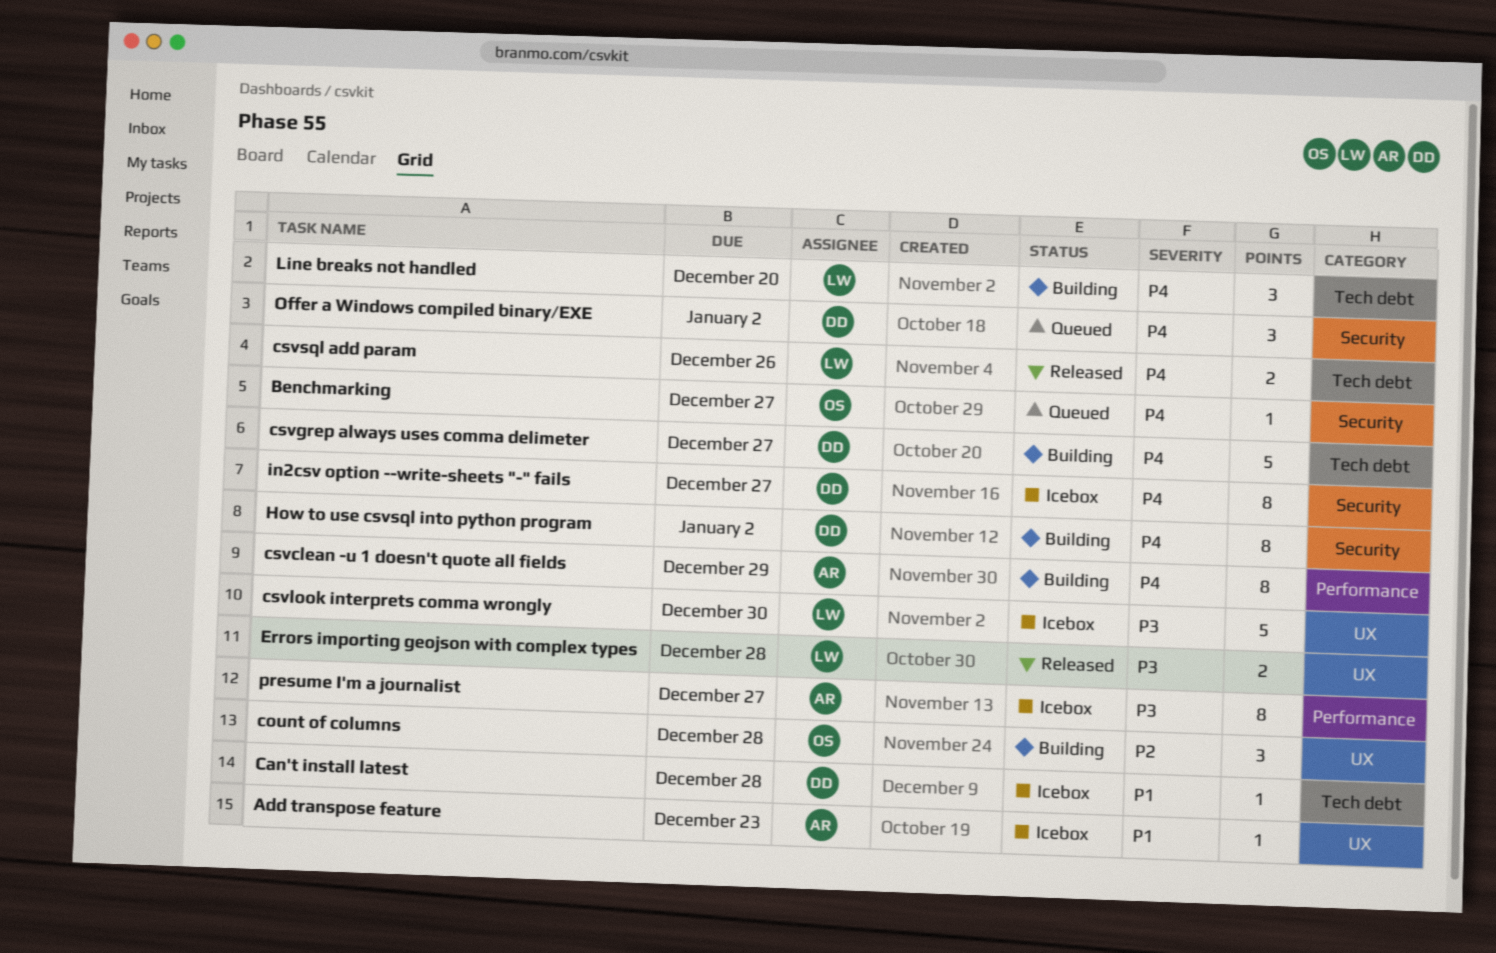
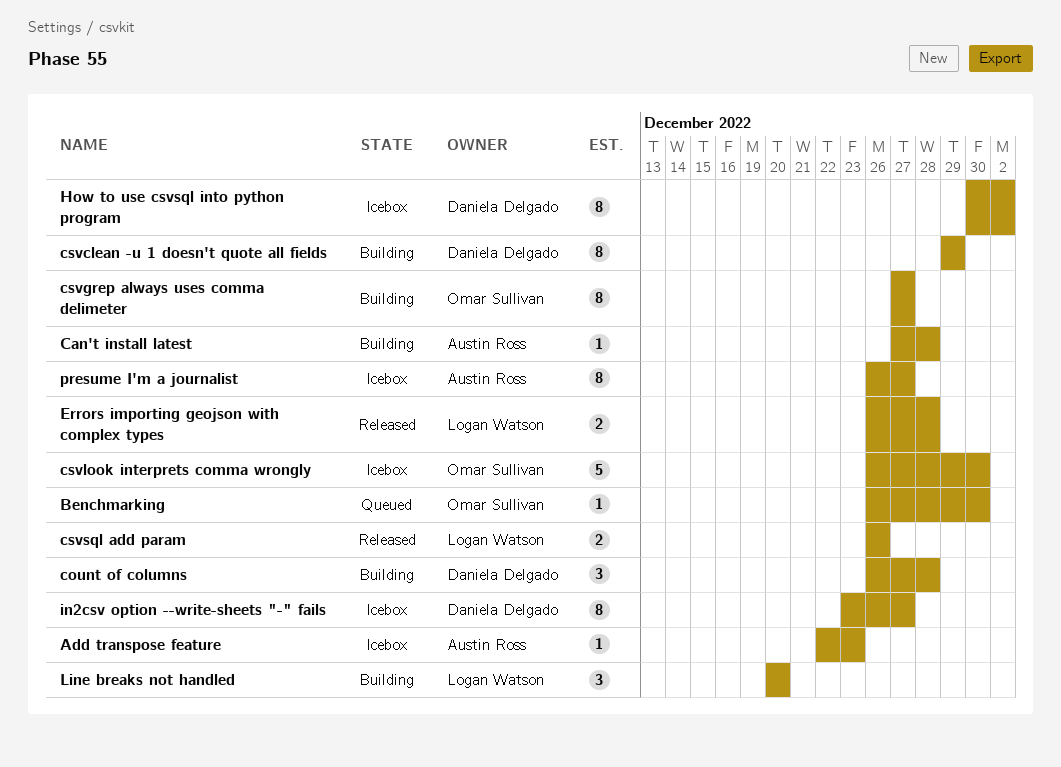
Benchmarking, due: Dec 27 -> Dec 30
Can't install latest, status: Icebox -> Building
Can't install latest, owner: Daniela Delgado -> Austin Ross
count of columns, owner: Omar Sullivan -> Daniela Delgado
csvclean -u 1 doesn't quote all fields, owner: Austin Ross -> Daniela Delgado
csvgrep always uses comma delimeter, owner: Daniela Delgado -> Omar Sullivan
csvgrep always uses comma delimeter, estimate: 5 -> 8
csvlook interprets comma wrongly, owner: Logan Watson -> Omar Sullivan
How to use csvsql into python program, status: Building -> Icebox
Offer a Windows compiled binary/EXE: present -> none

